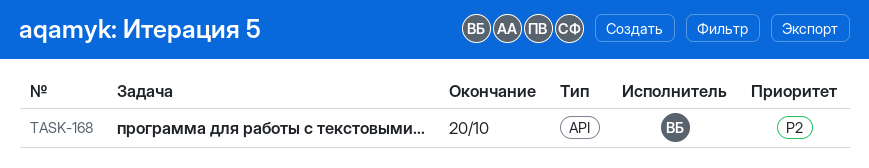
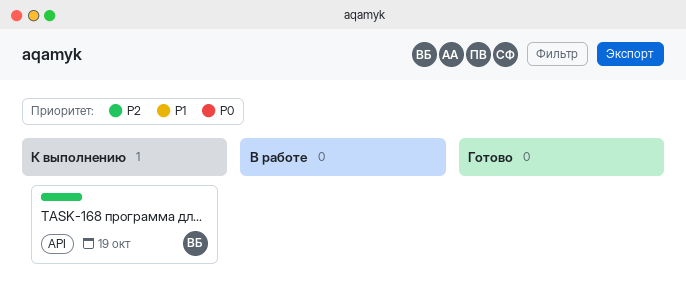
TASK-168, due: Oct 20 -> Oct 19

